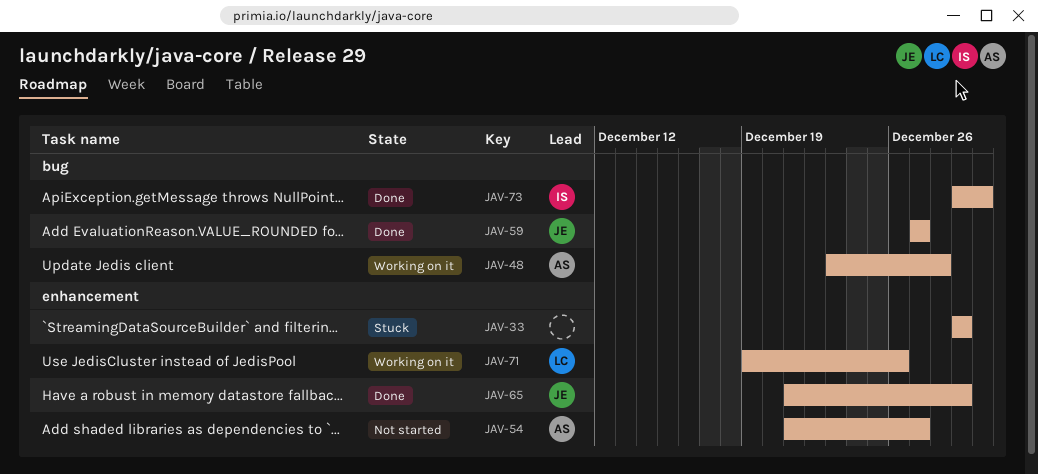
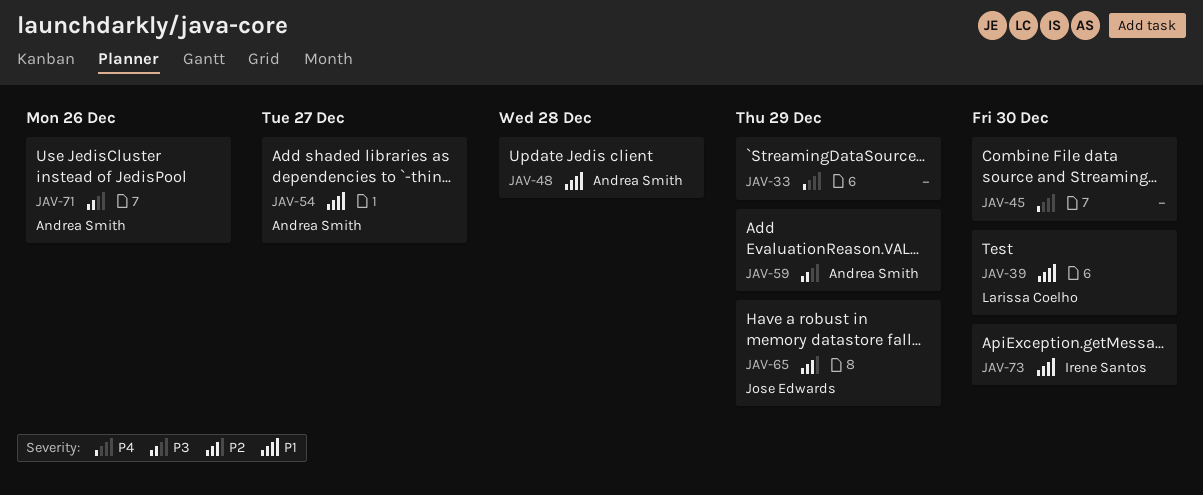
JAV-39: none -> present
JAV-45: none -> present
JAV-59, owner: Jose Edwards -> Andrea Smith
JAV-59, due: Dec 27 -> Dec 29
JAV-71, owner: Larissa Coelho -> Andrea Smith

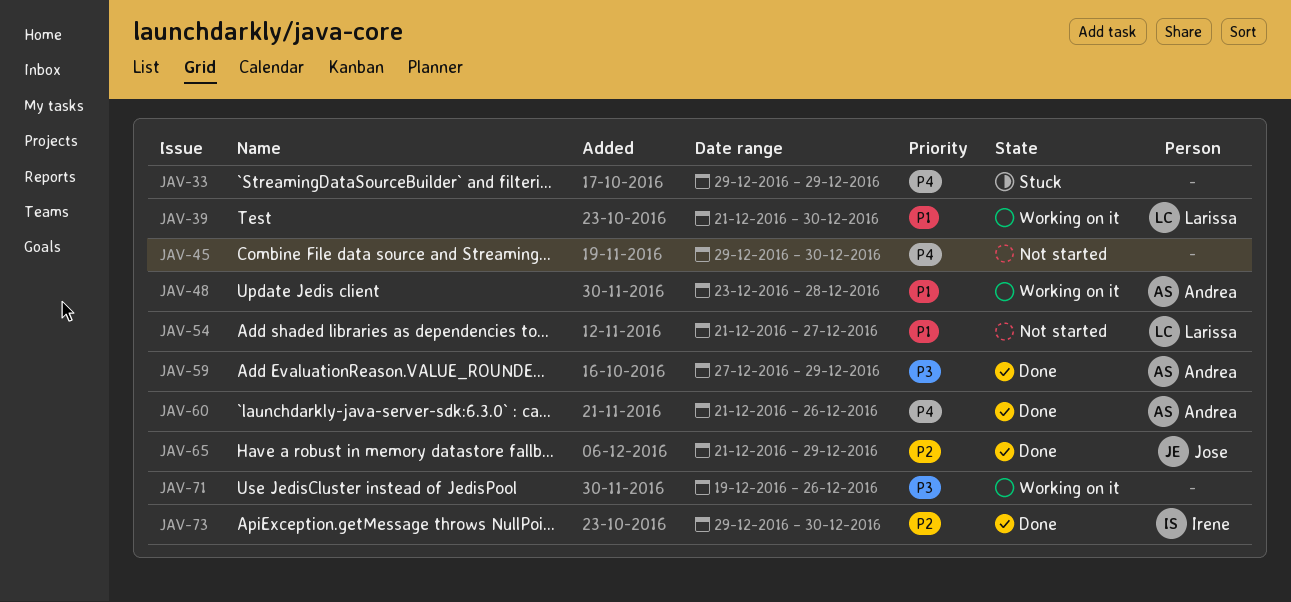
JAV-54, owner: Andrea Smith -> Larissa Coelho
JAV-60: none -> present
JAV-71, owner: Andrea Smith -> none
JAV-73, priority: P1 -> P2

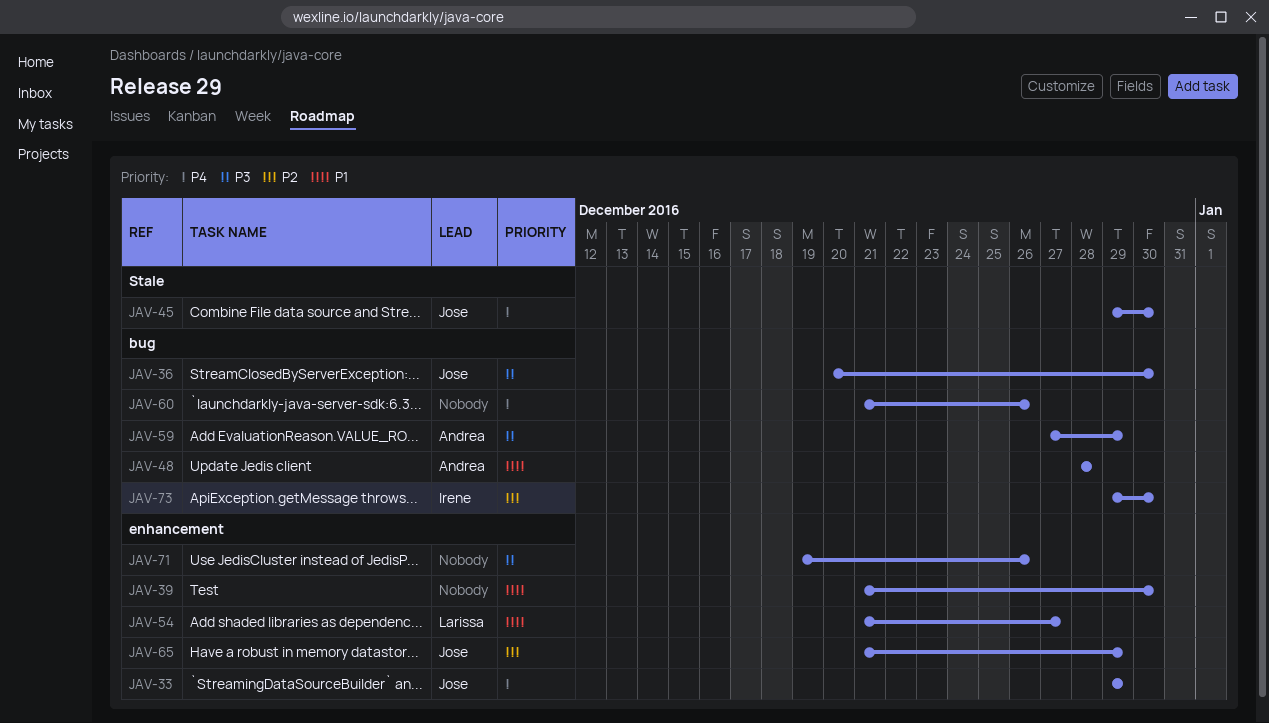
JAV-33, owner: none -> Jose
JAV-36: none -> present
JAV-39, owner: Larissa -> none
JAV-45, owner: none -> Jose
JAV-48, start: Dec 23 -> Dec 28
JAV-60, owner: Andrea -> none

